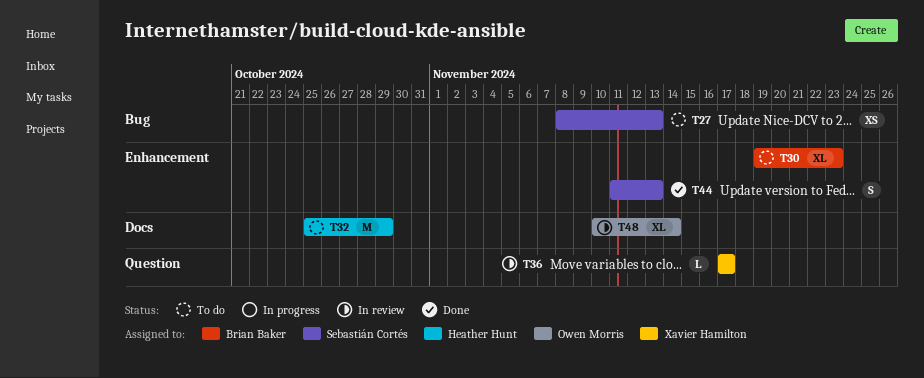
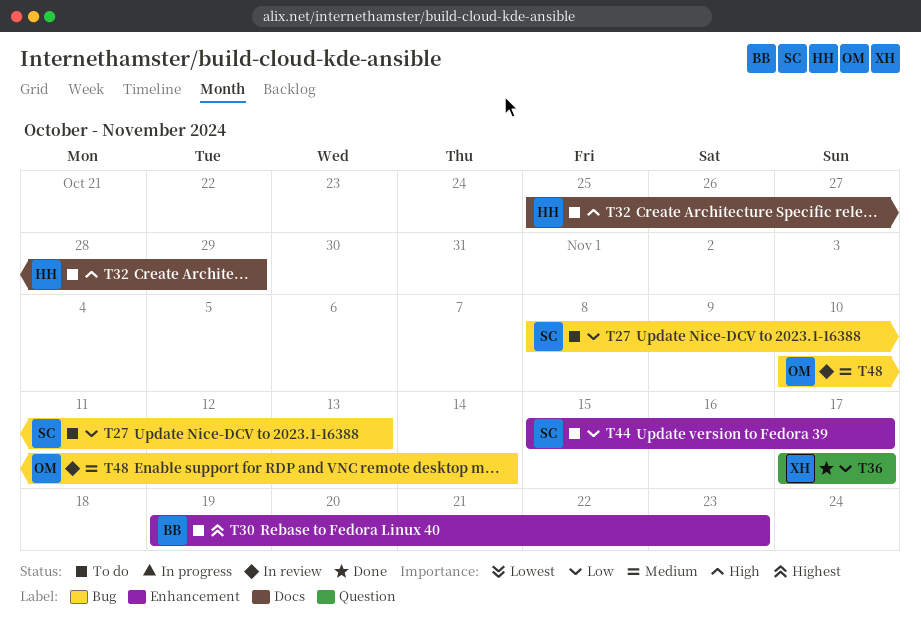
T36, status: In review -> Done
T44, status: Done -> To do
T44, start: Nov 11 -> Nov 15
T44, due: Nov 13 -> Nov 17
T48, label: Docs -> Bug

